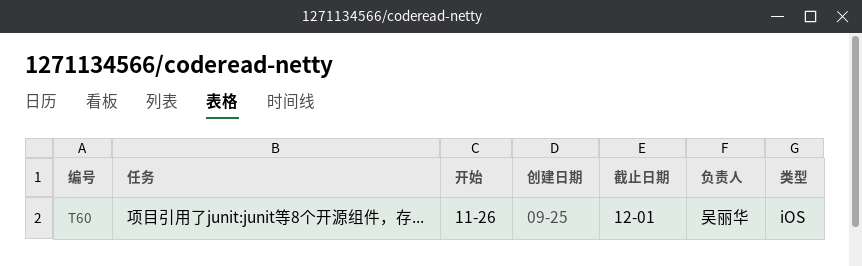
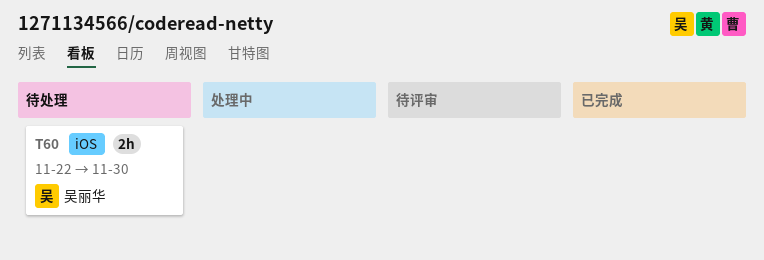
T60, start: Nov 26 -> Nov 22
T60, due: Dec 1 -> Nov 30

